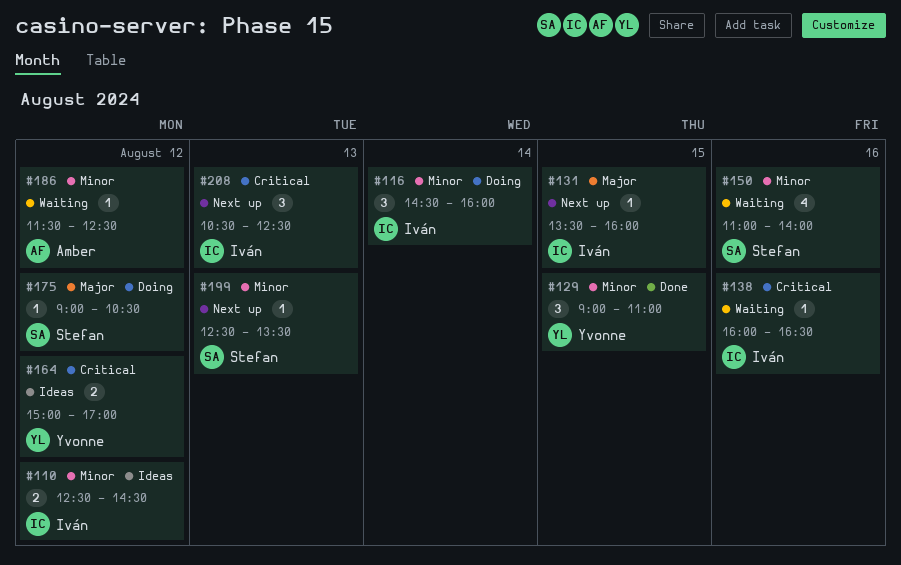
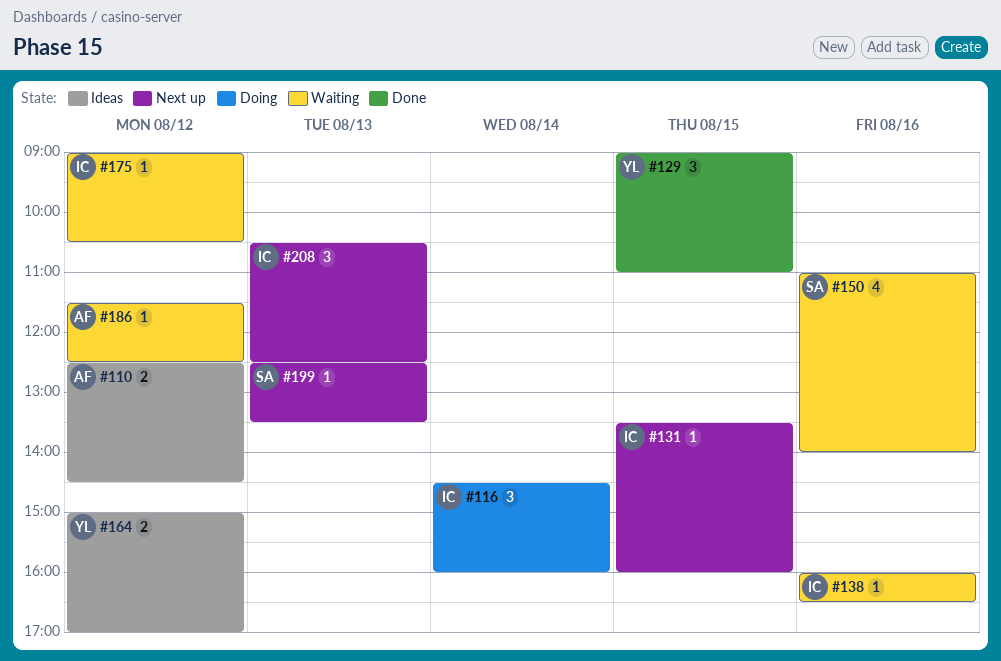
#110, owner: Iván -> Amber
#175, status: Doing -> Waiting
#175, owner: Stefan -> Iván

